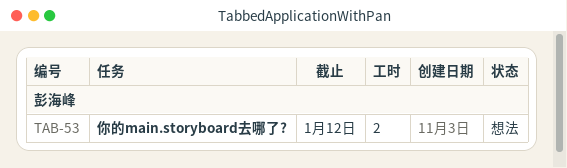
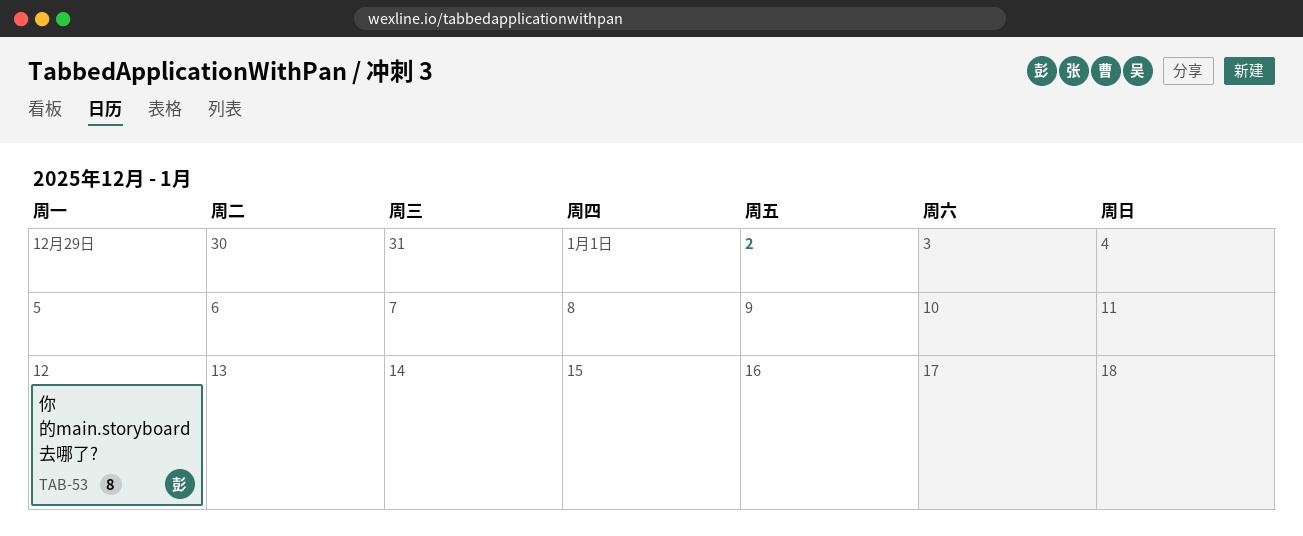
TAB-53, estimate: 2 -> 8

